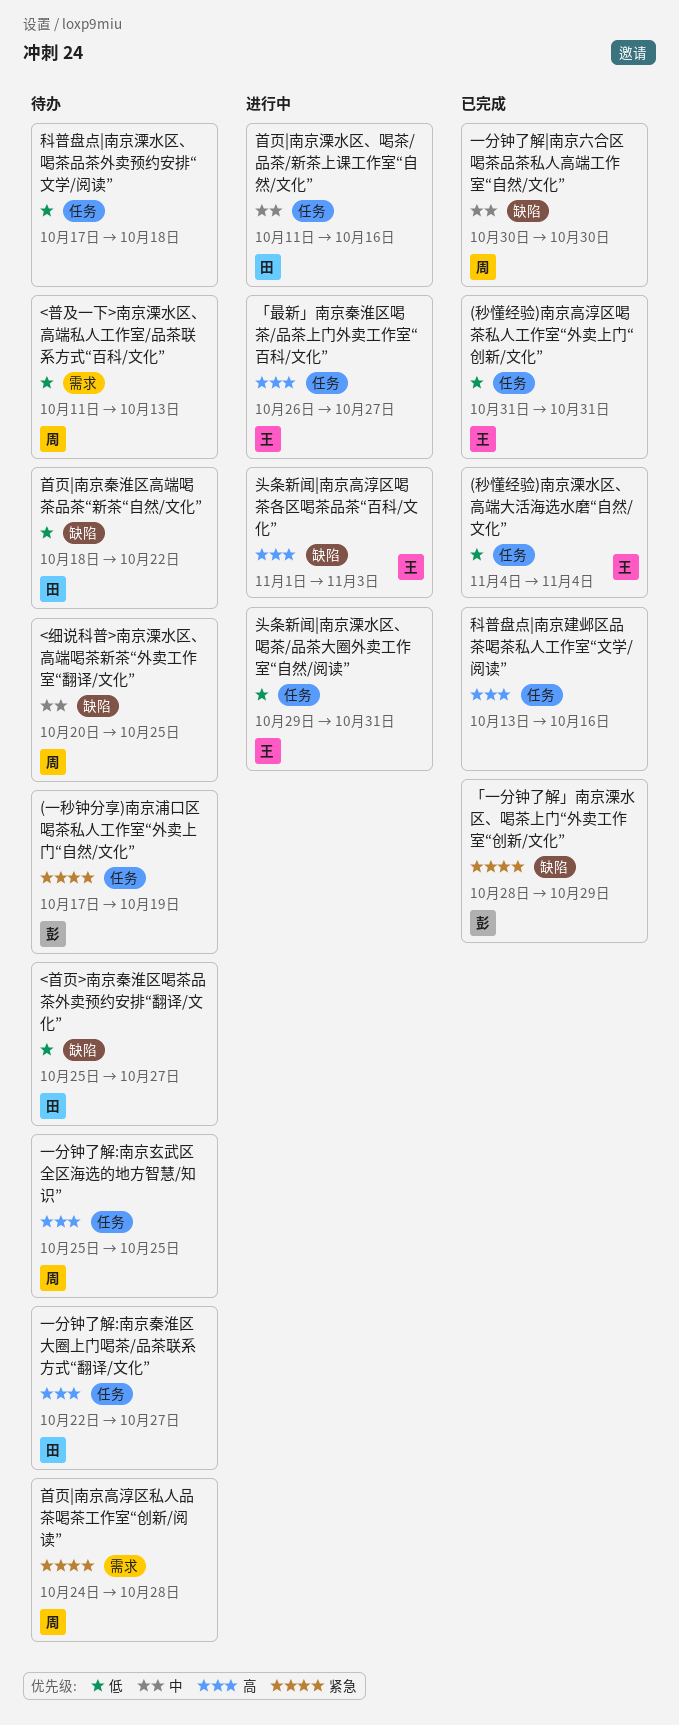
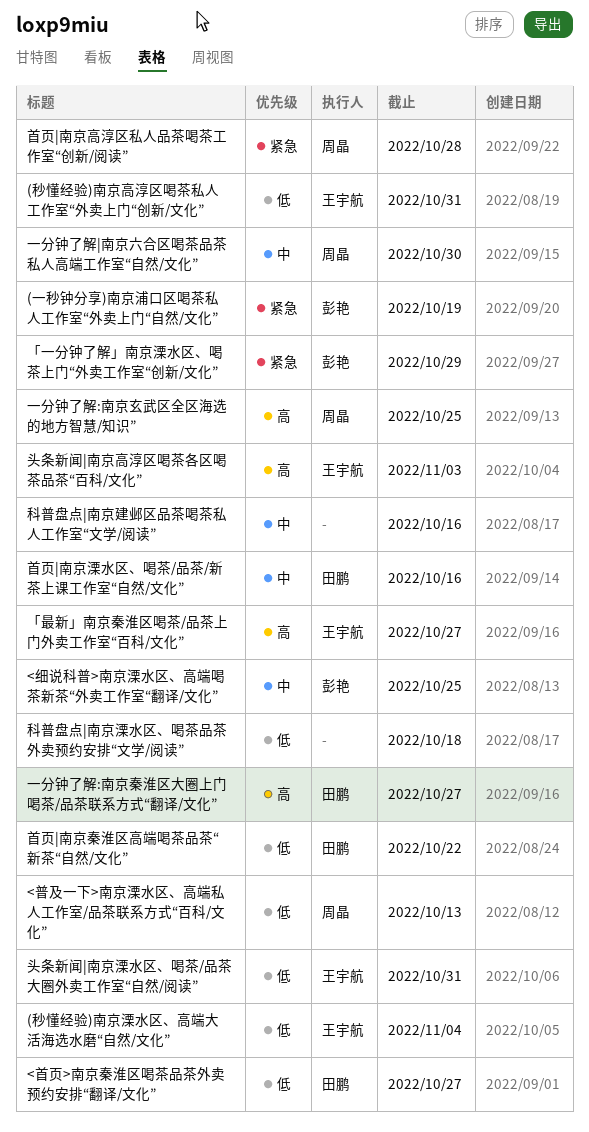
<细说科普>南京溧水区、高端喝茶新茶“外卖工作室“翻译/文化”, owner: 周晶 -> 彭艳
科普盘点|南京建邺区品茶喝茶私人工作室“文学/阅读”, priority: 高 -> 中

